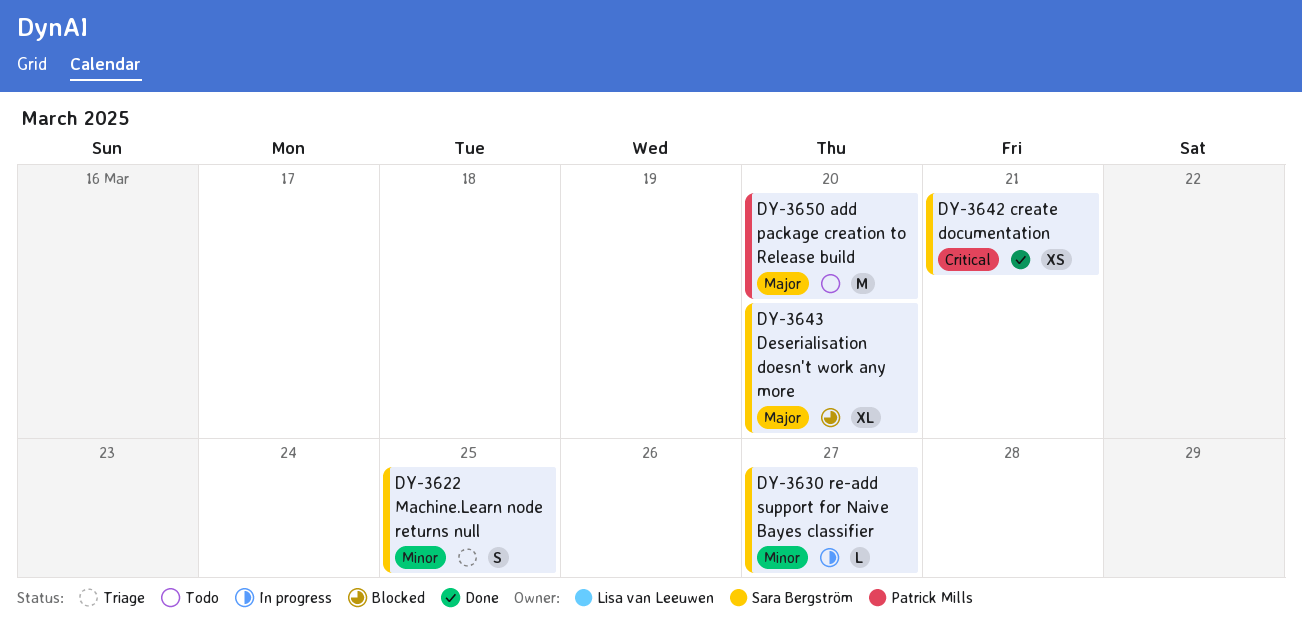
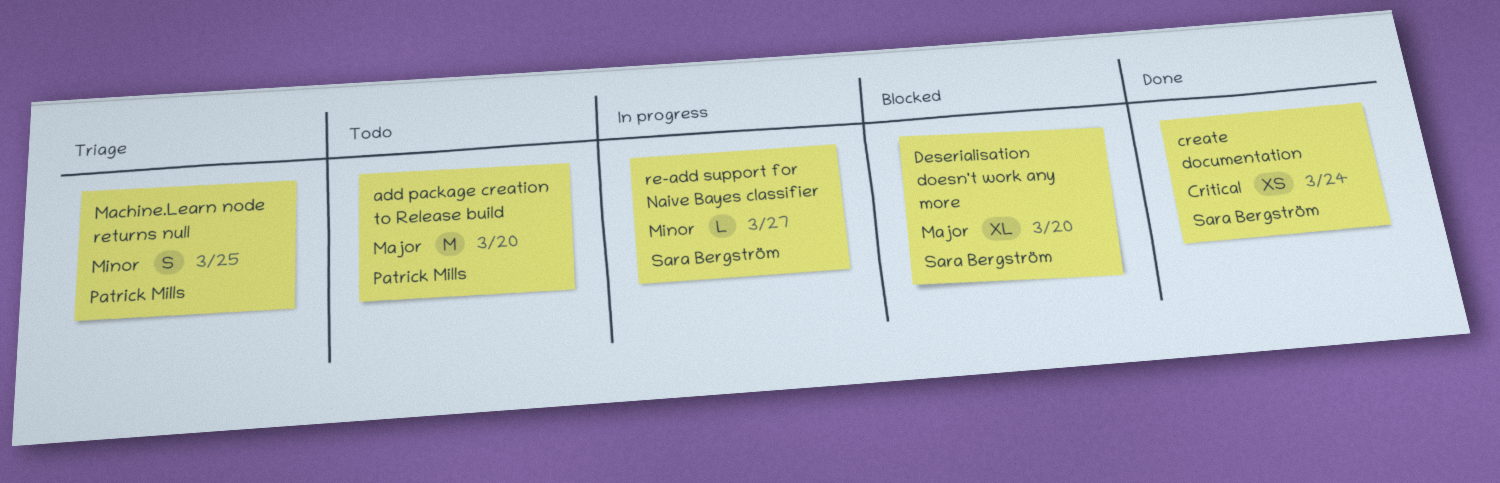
create documentation, due: Mar 21 -> Mar 24
Machine.Learn node returns null, owner: Sara Bergström -> Patrick Mills

